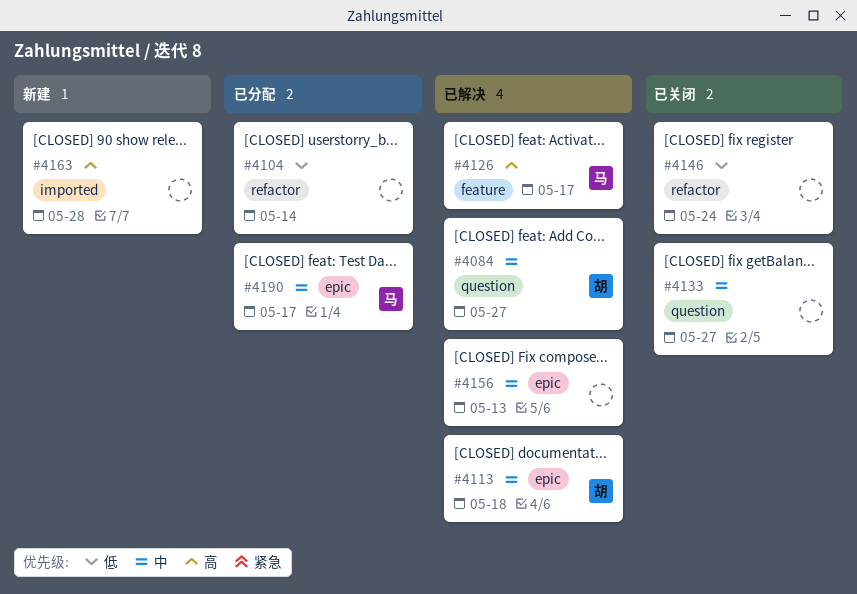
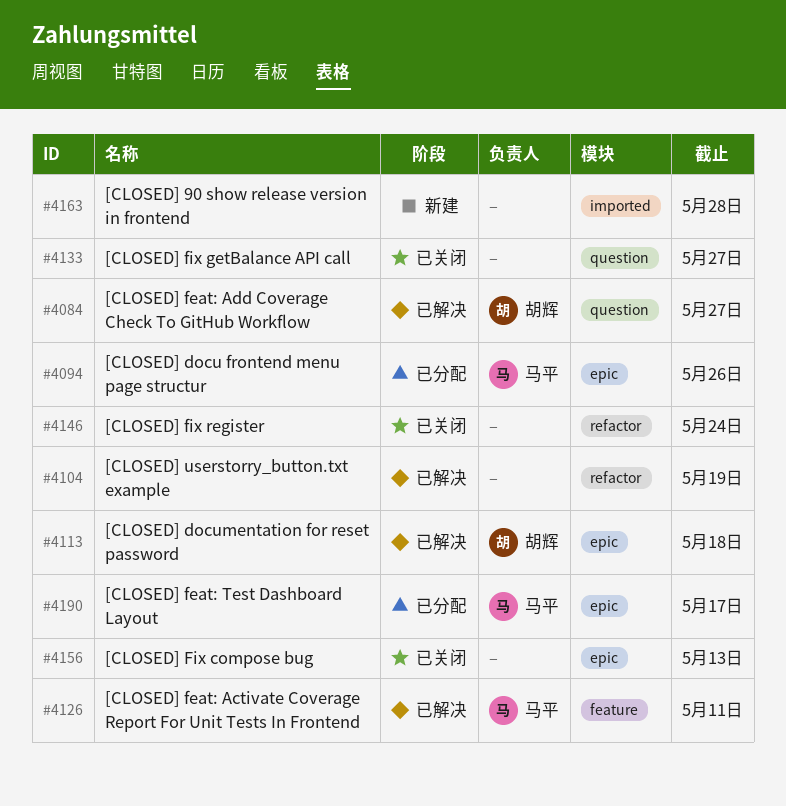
#4094: none -> present
#4104, status: 已分配 -> 已解决
#4104, due: May 14 -> May 19
#4126, due: May 17 -> May 11
#4156, status: 已解决 -> 已关闭

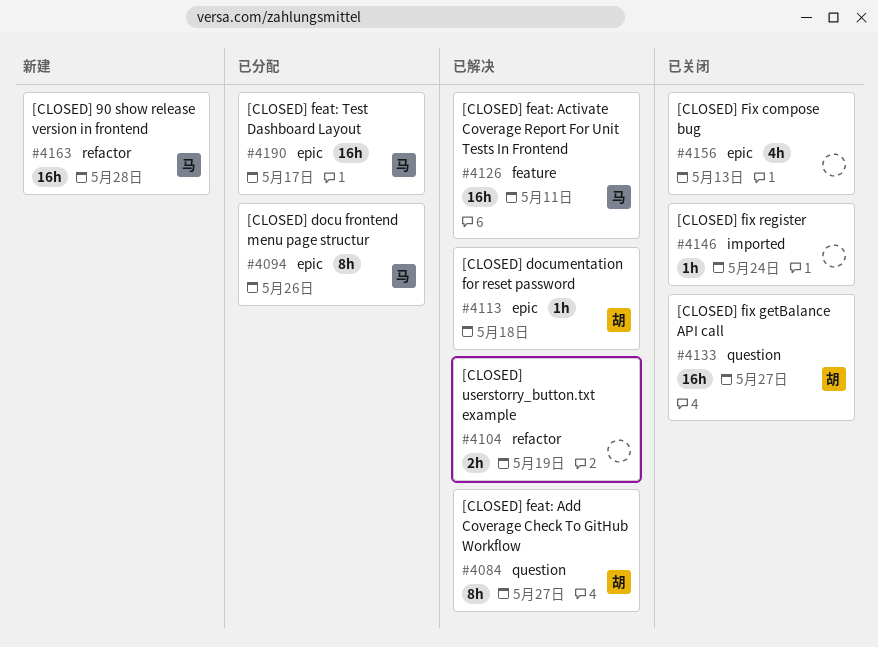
#4133, owner: none -> 胡辉
#4146, label: refactor -> imported
#4163, owner: none -> 马平
#4163, label: imported -> refactor

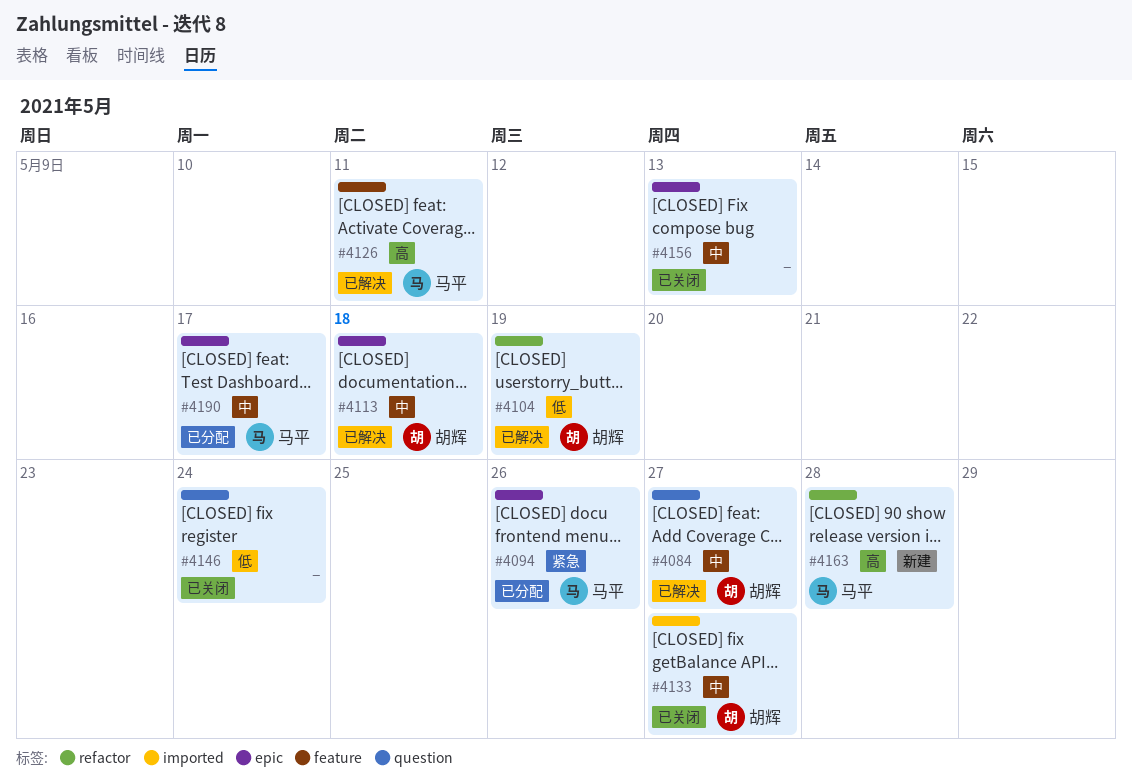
#4104, owner: none -> 胡辉
#4133, label: question -> imported
#4146, label: imported -> question

